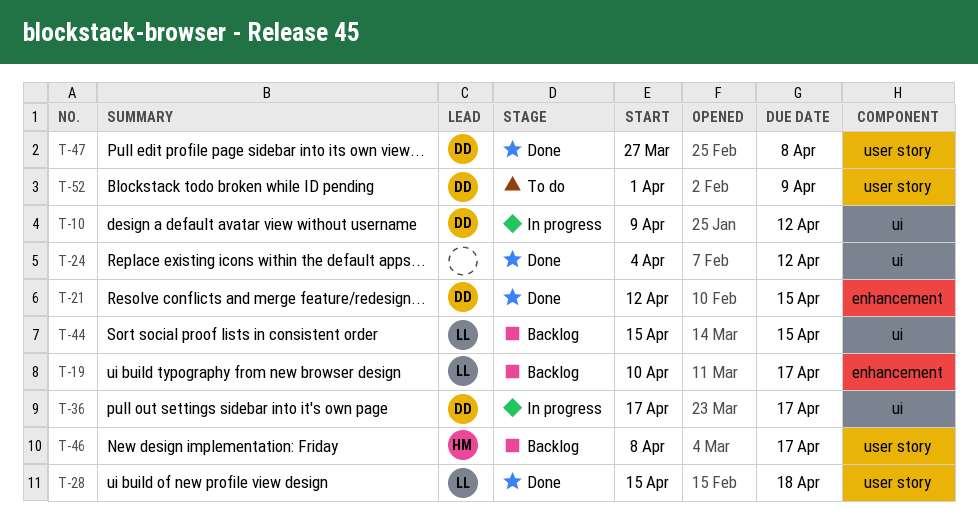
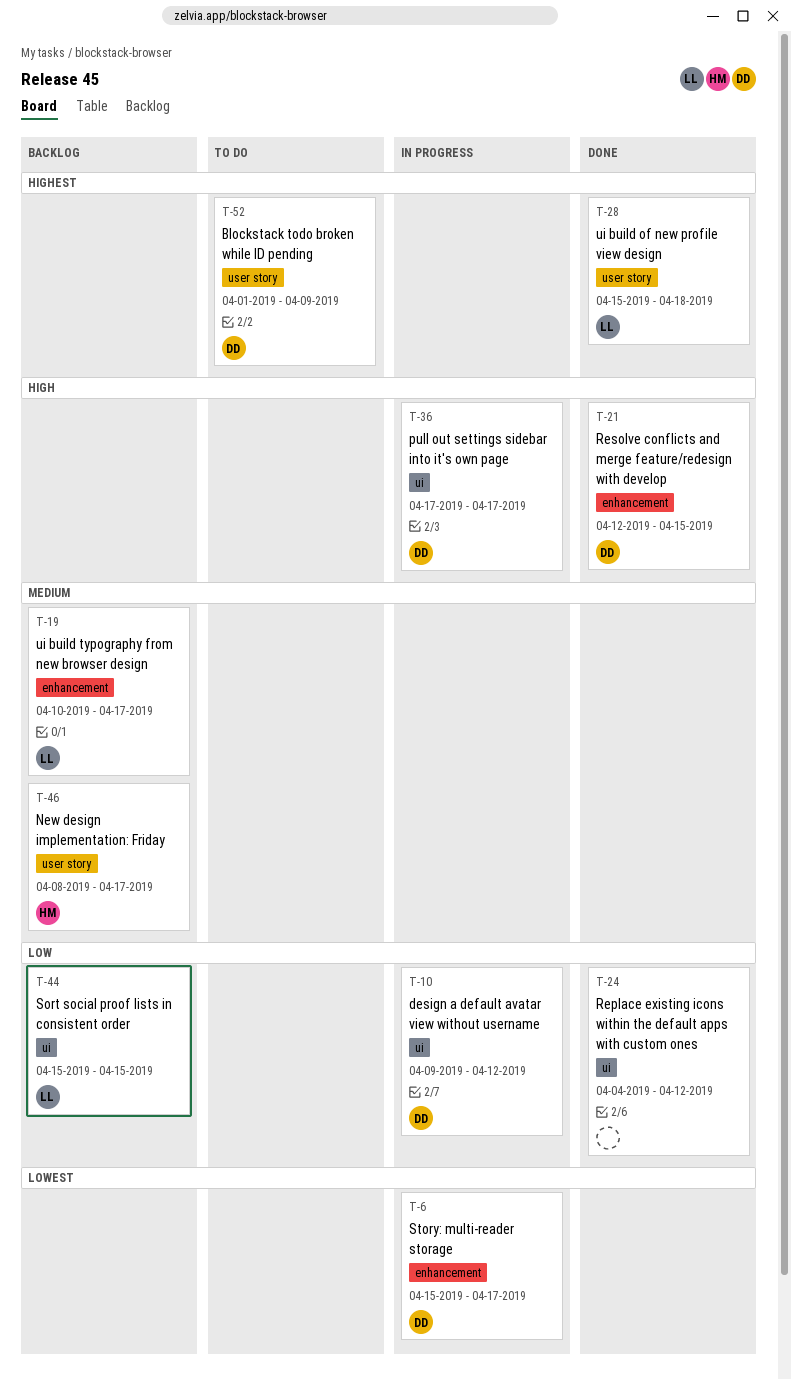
T-6: none -> present
T-47: present -> none

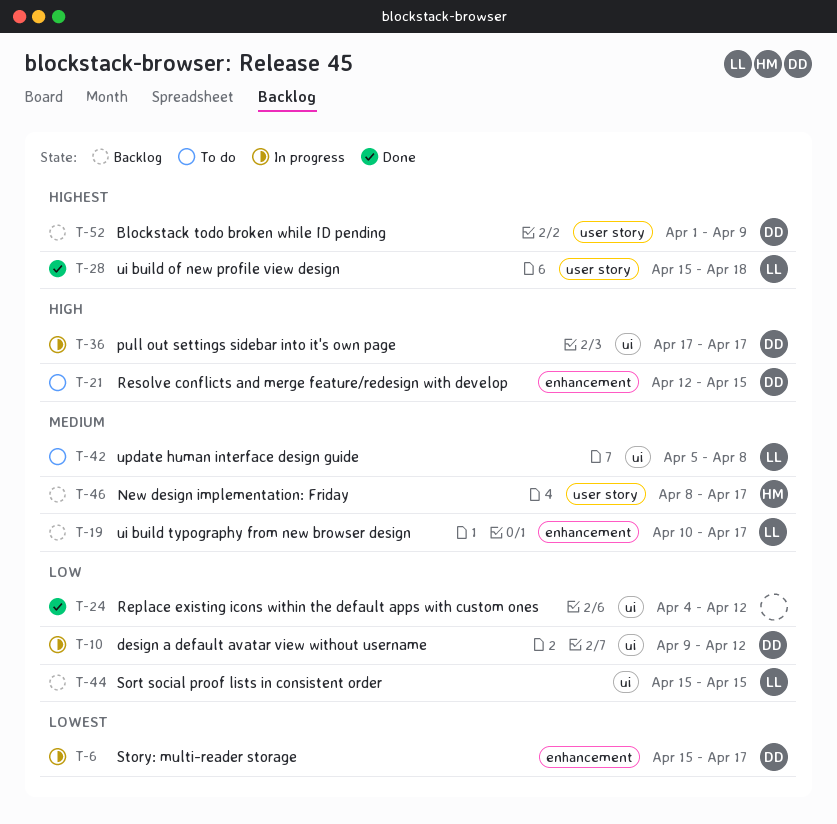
T-21, status: Done -> To do
T-42: none -> present
T-52, status: To do -> Backlog

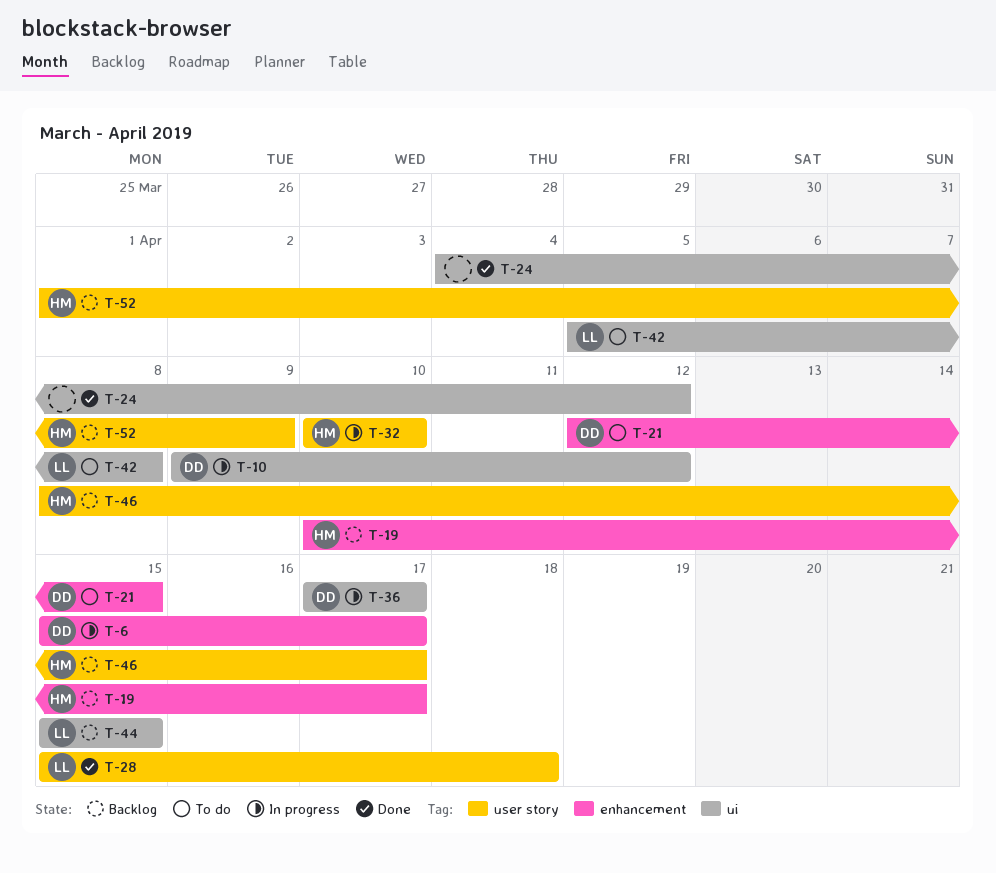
T-19, owner: LL -> HM
T-32: none -> present
T-52, owner: DD -> HM

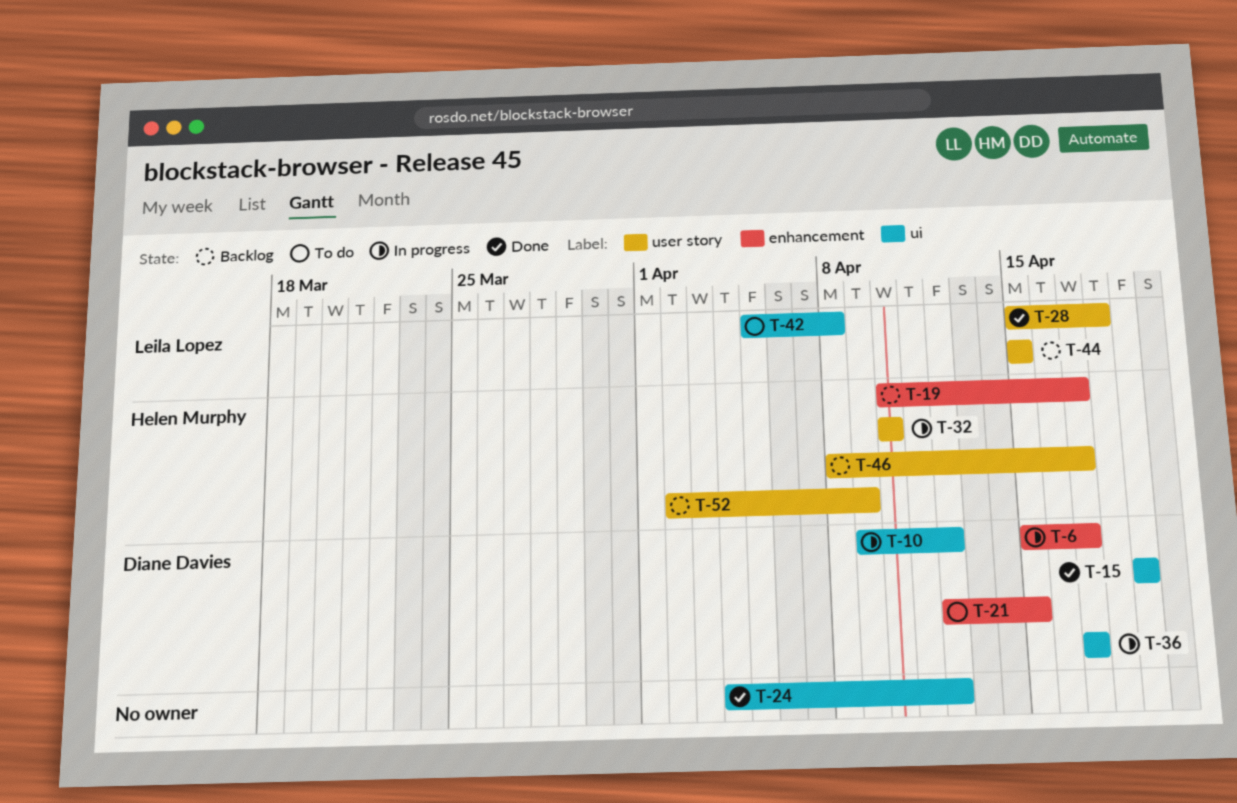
T-15: none -> present
T-44, label: ui -> user story
T-52, start: Apr 1 -> Apr 2

